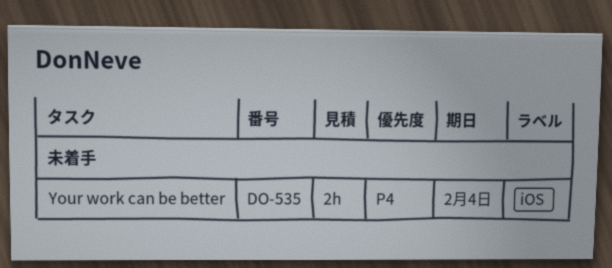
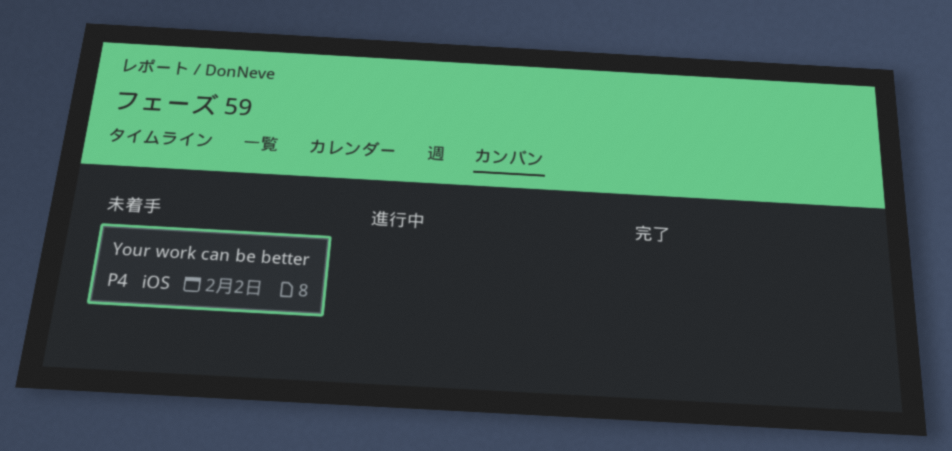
Your work can be better, due: Feb 4 -> Feb 2

